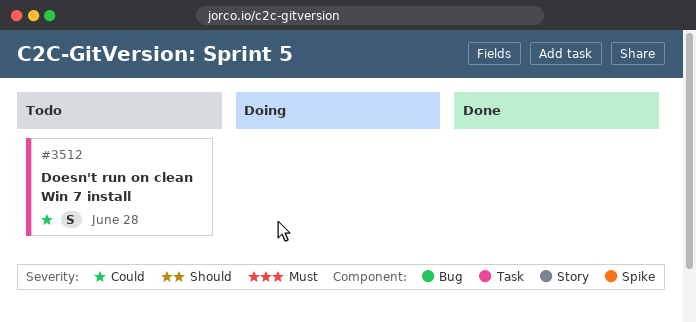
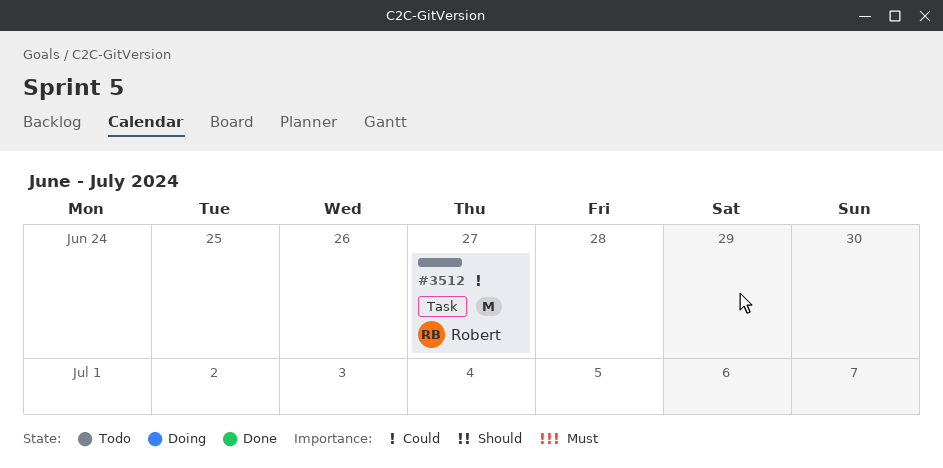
#3512, estimate: S -> M
#3512, due: Jun 28 -> Jun 27

